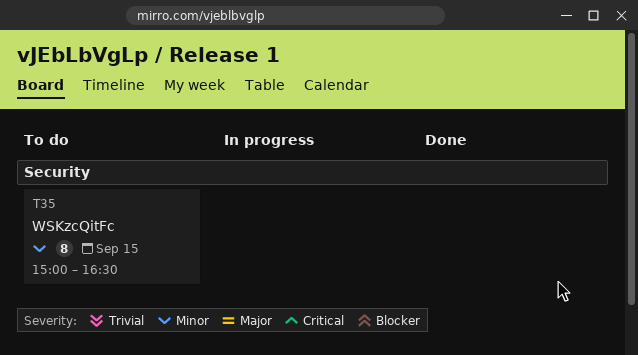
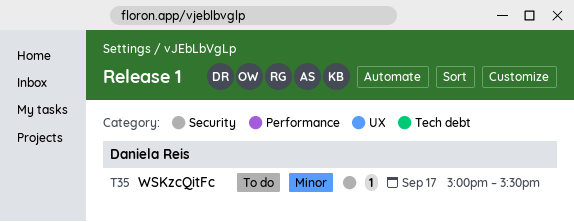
T35, estimate: 8 -> 1
T35, day: Sep 15 -> Sep 17
T35, ends: 16:30 -> 15:30

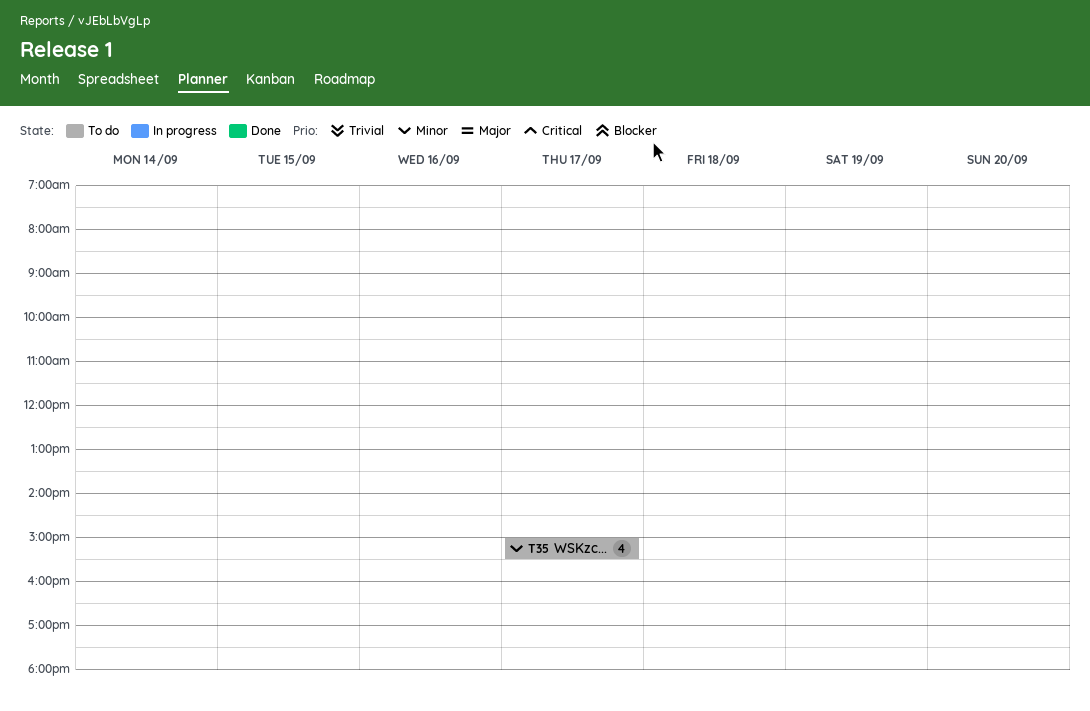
T35, estimate: 1 -> 4

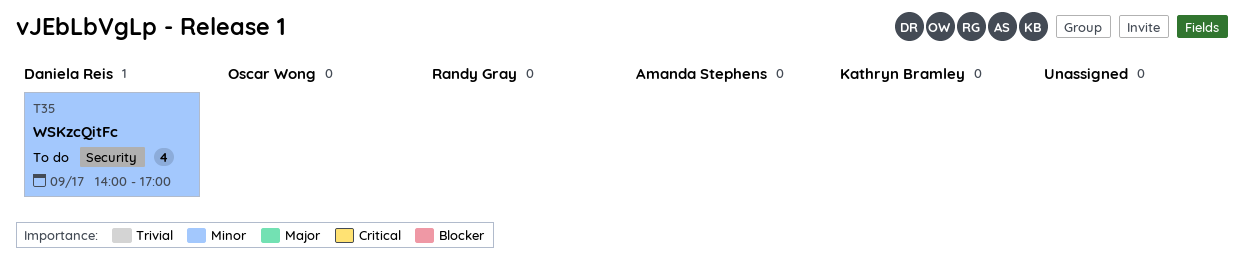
T35, begins: 15:00 -> 14:00
T35, ends: 15:30 -> 17:00

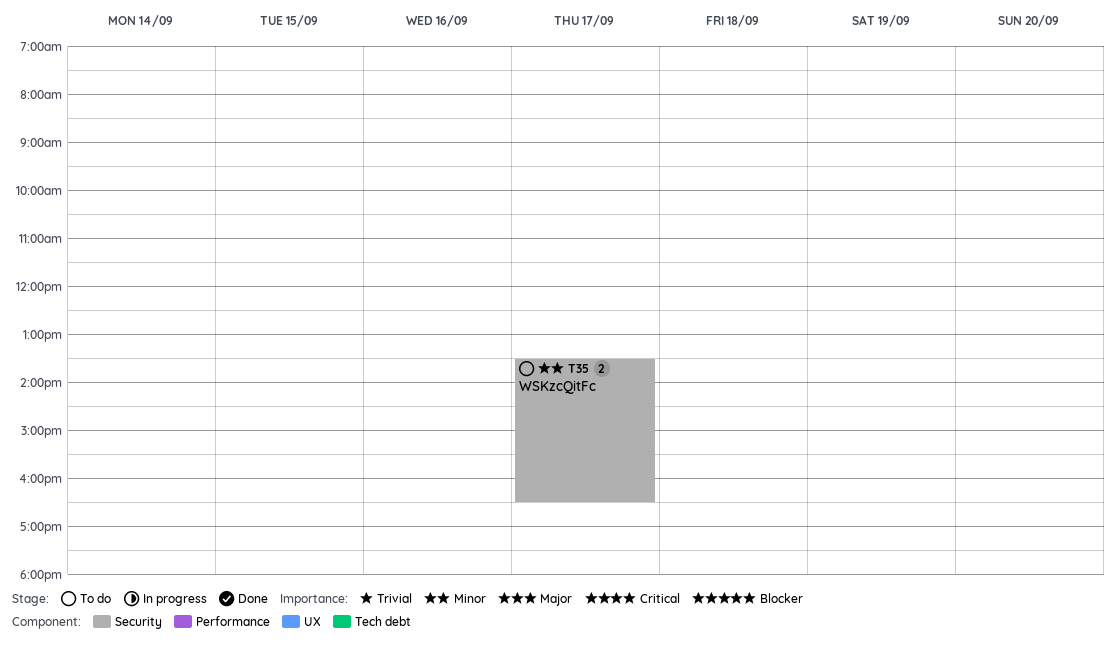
T35, estimate: 4 -> 2
T35, begins: 14:00 -> 13:30
T35, ends: 17:00 -> 16:30

